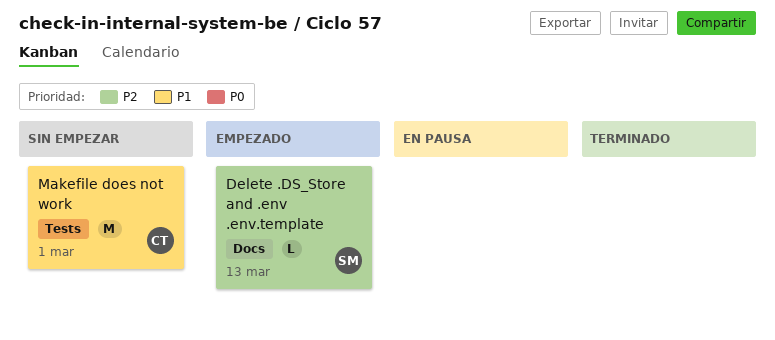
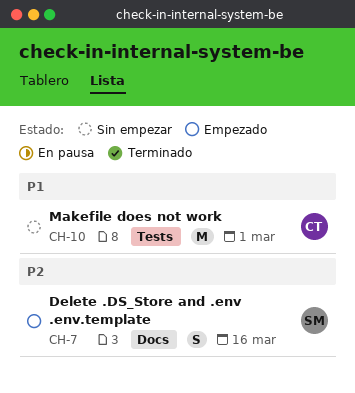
Delete .DS_Store and .env .env.template, estimate: L -> S
Delete .DS_Store and .env .env.template, due: Mar 13 -> Mar 16

